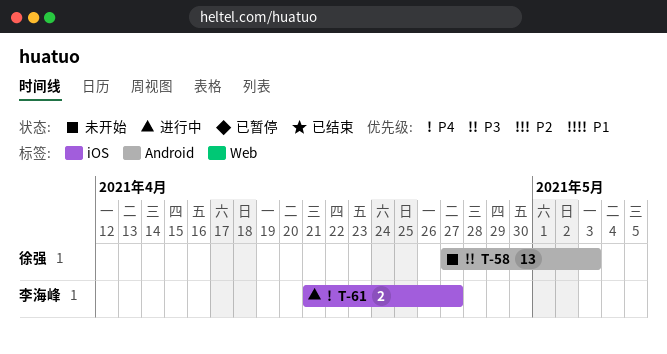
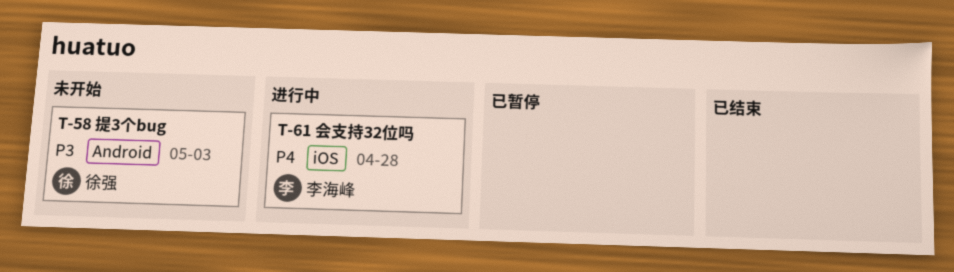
T-61, due: Apr 27 -> Apr 28

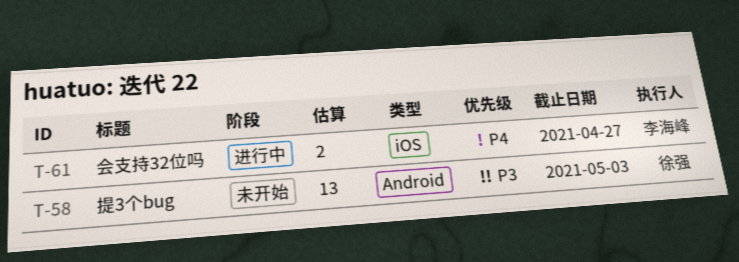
T-61, due: Apr 28 -> Apr 27

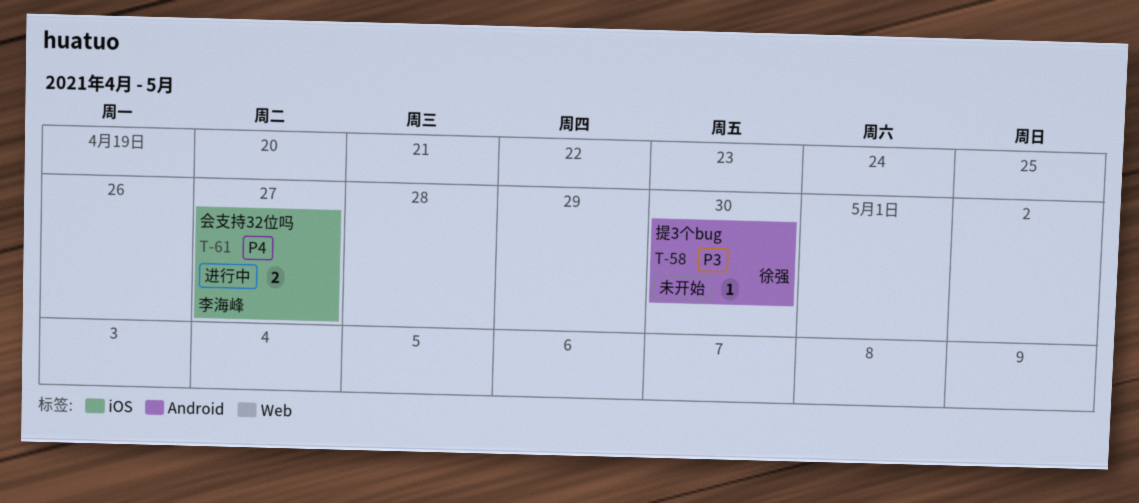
T-58, estimate: 13 -> 1
T-58, due: May 3 -> Apr 30

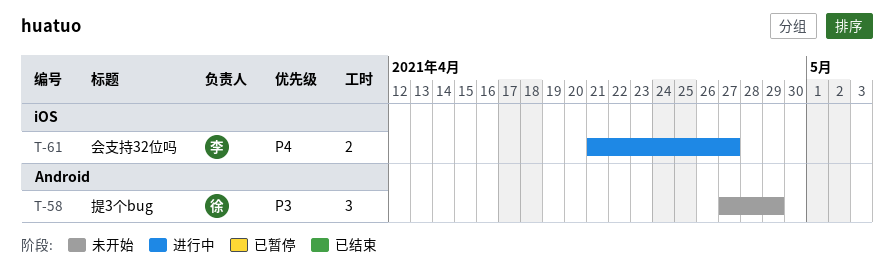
T-58, estimate: 1 -> 3
T-58, due: Apr 30 -> Apr 29

